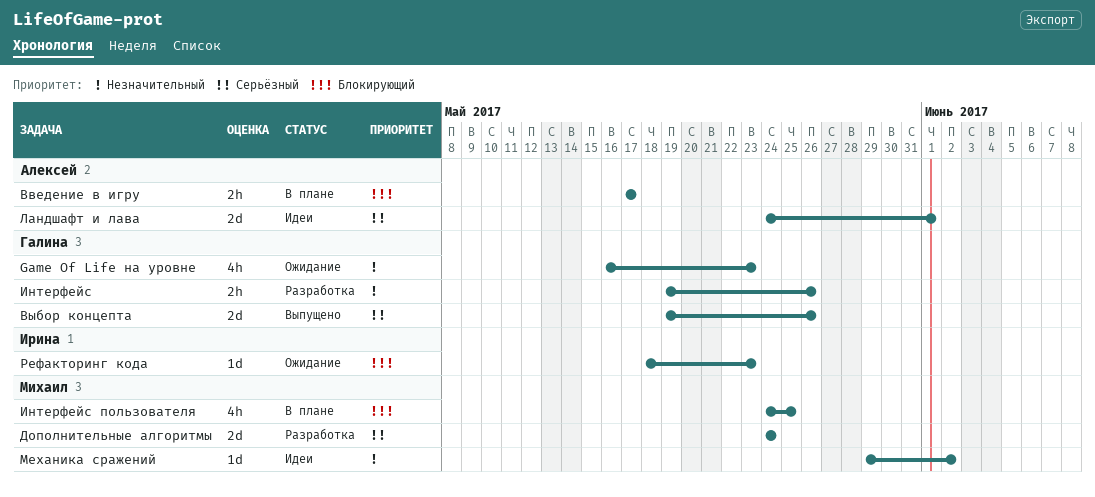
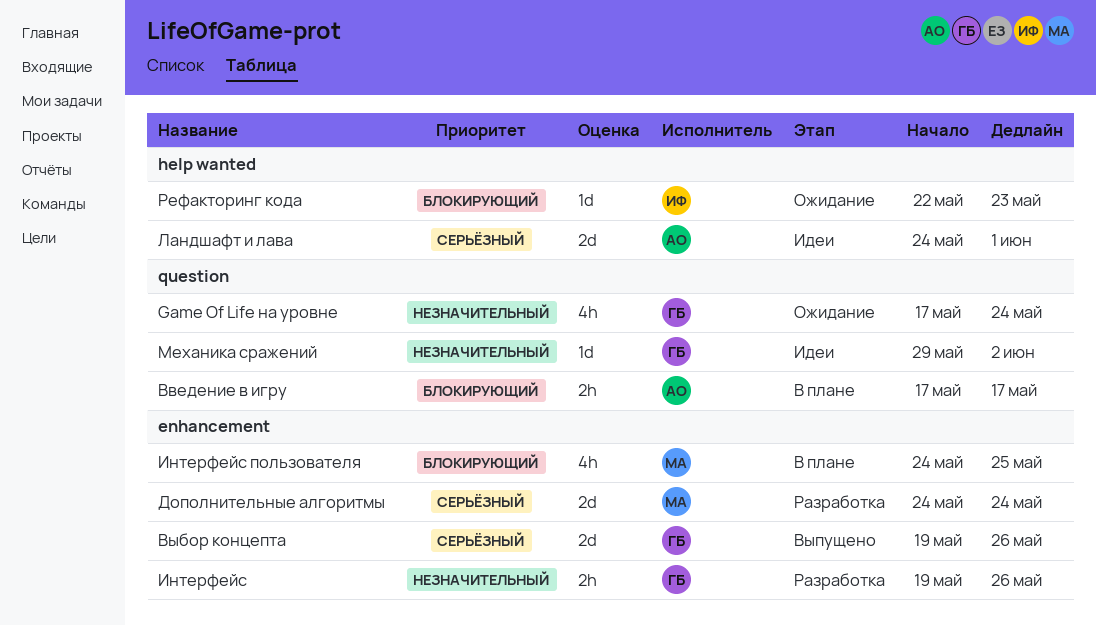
Game Of Life на уровне, start: May 16 -> May 17
Game Of Life на уровне, due: May 23 -> May 24
Механика сражений, owner: Михаил -> Галина
Рефакторинг кода, start: May 18 -> May 22

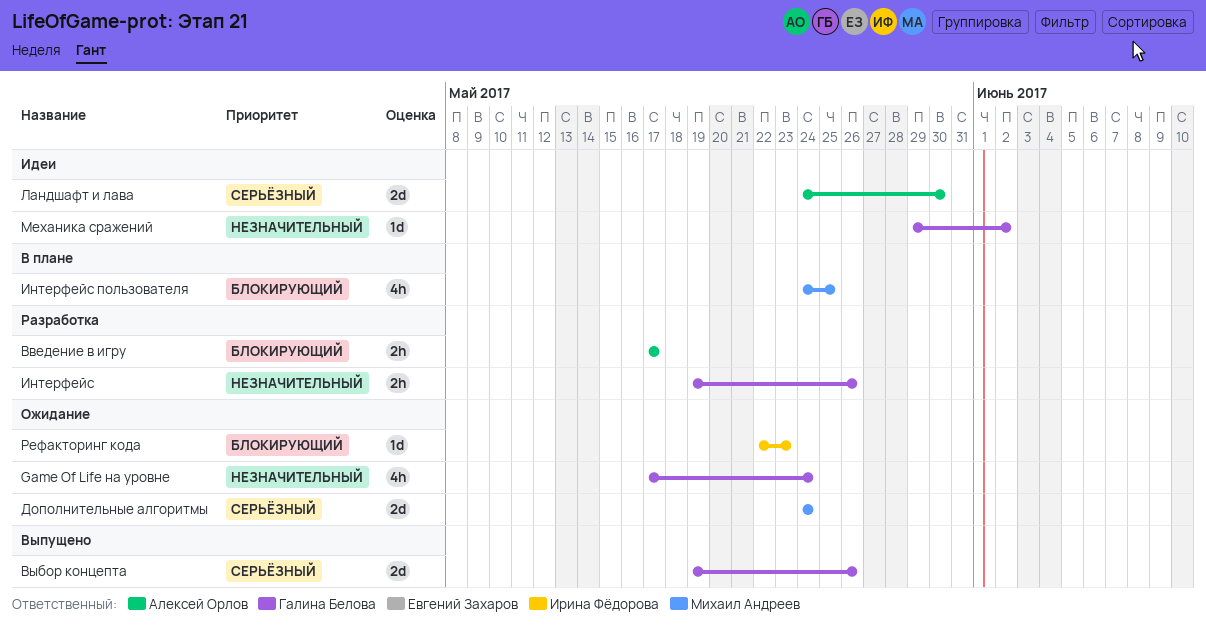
Введение в игру, status: В плане -> Разработка
Дополнительные алгоритмы, status: Разработка -> Ожидание
Ландшафт и лава, due: Jun 1 -> May 30

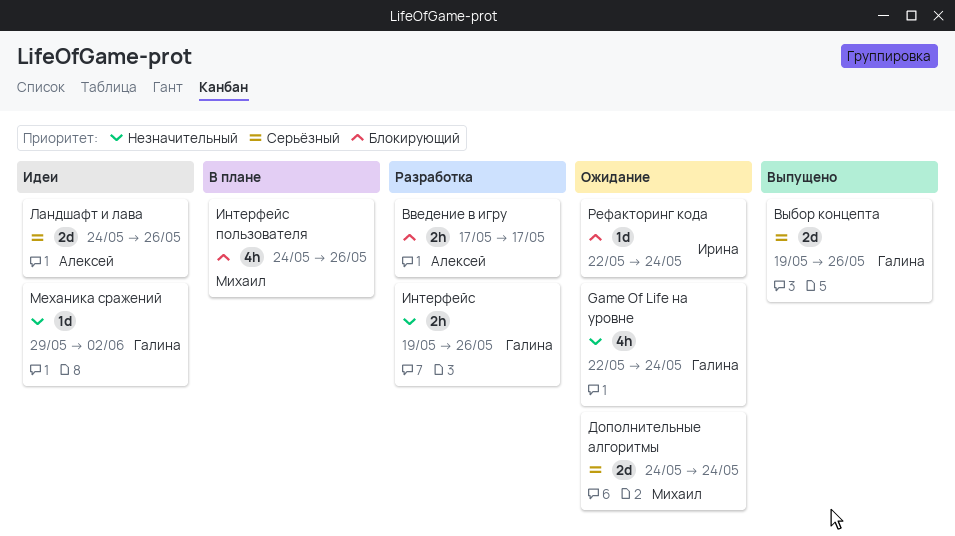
Game Of Life на уровне, start: May 17 -> May 22
Интерфейс пользователя, due: May 25 -> May 26
Ландшафт и лава, due: May 30 -> May 26
Рефакторинг кода, due: May 23 -> May 24

